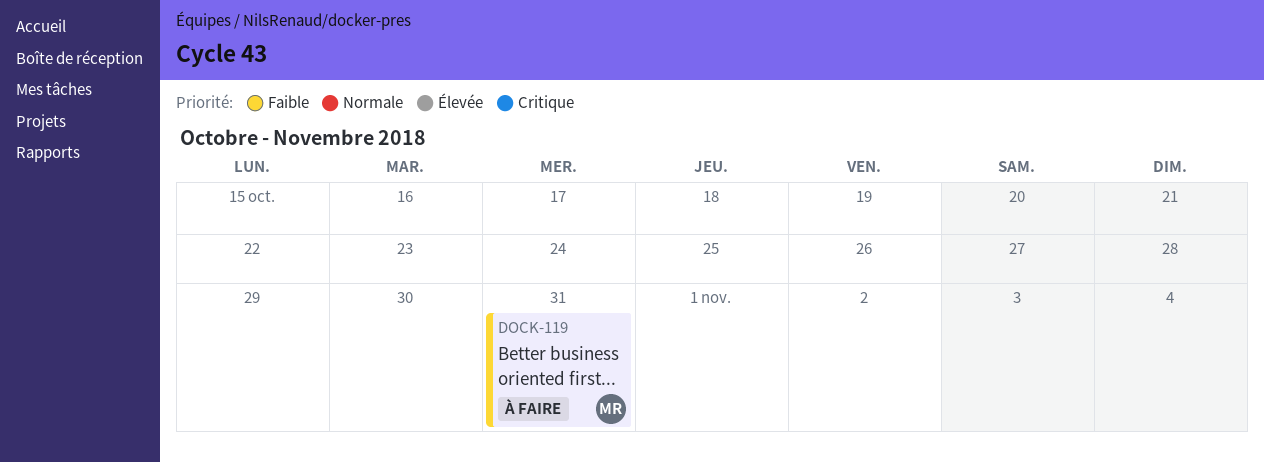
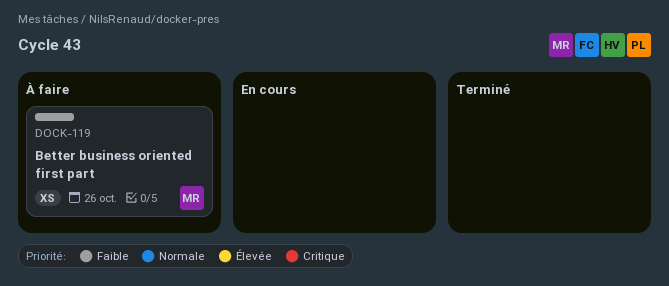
DOCK-119, due: Oct 31 -> Oct 26

